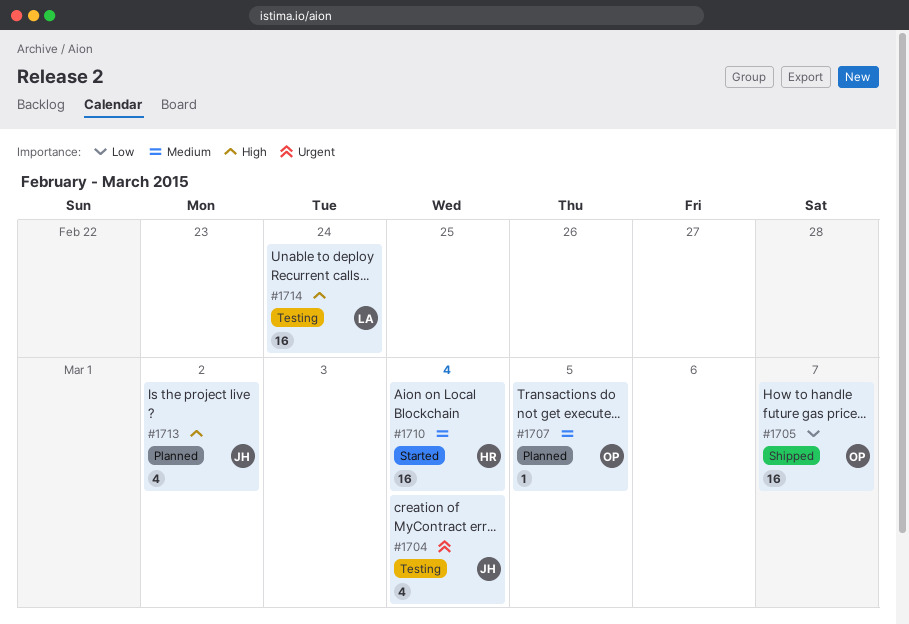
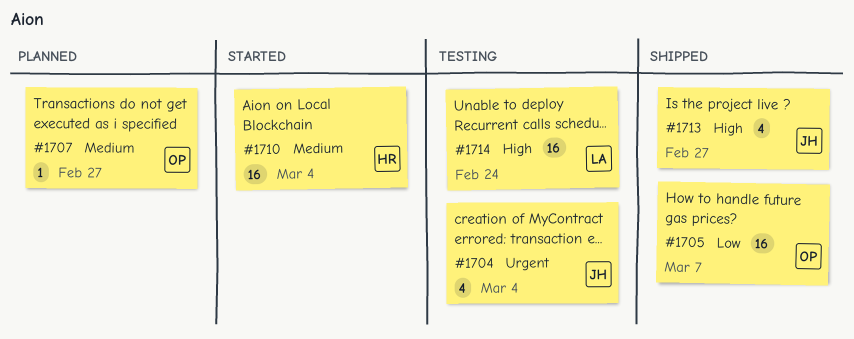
#1707, due: Mar 5 -> Feb 27
#1713, status: Planned -> Shipped
#1713, due: Mar 2 -> Feb 27

